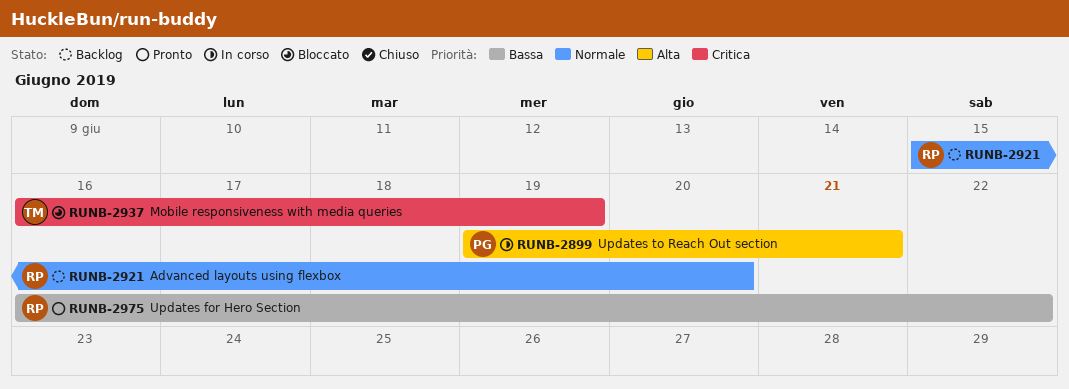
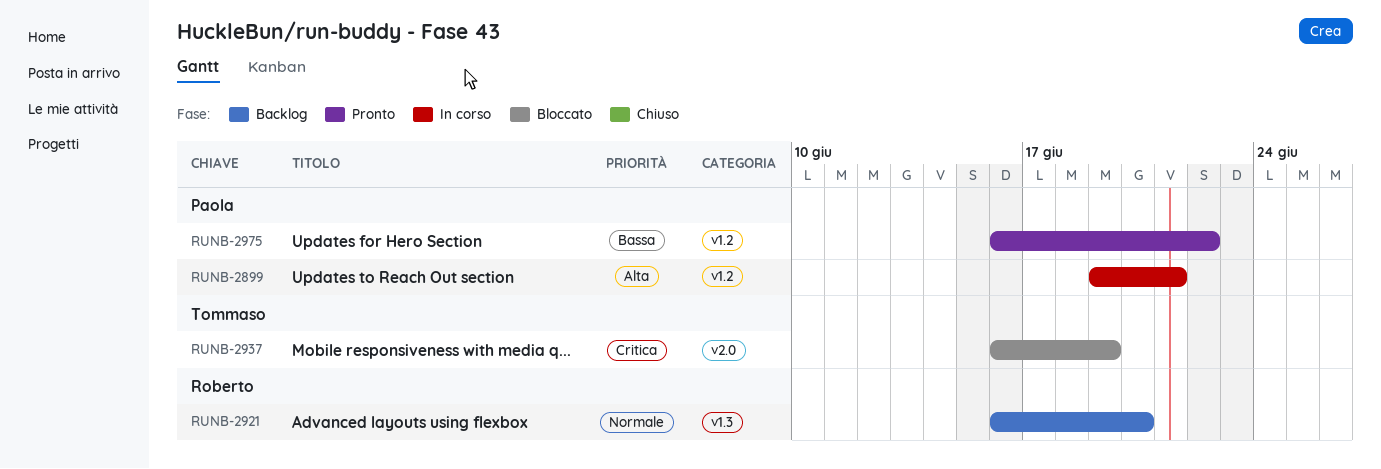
RUNB-2921, start: Jun 15 -> Jun 16
RUNB-2975, owner: Roberto -> Paola

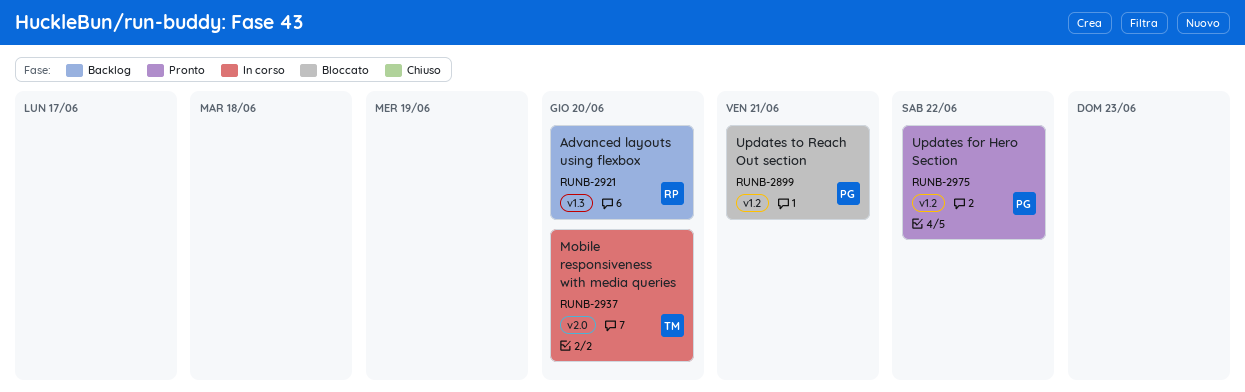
RUNB-2899, status: In corso -> Bloccato
RUNB-2937, status: Bloccato -> In corso
RUNB-2937, due: Jun 19 -> Jun 20

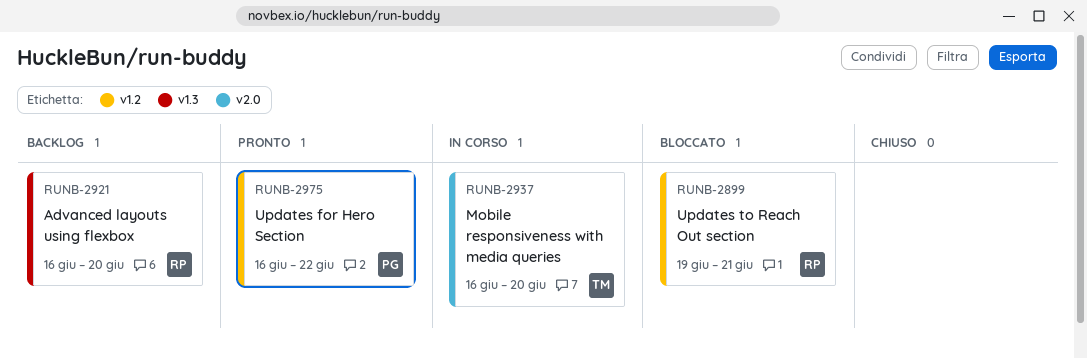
RUNB-2899, owner: PG -> RP

